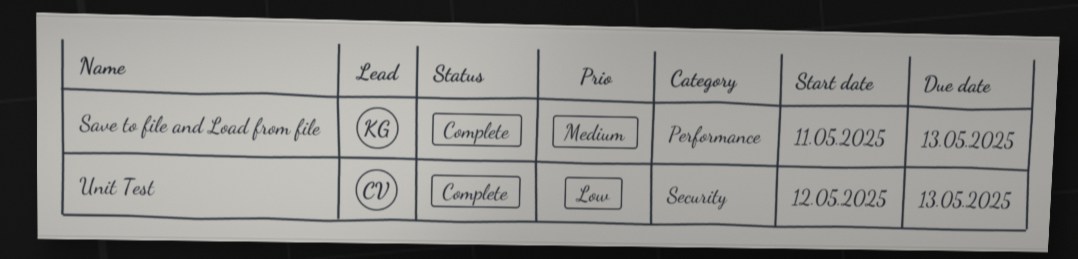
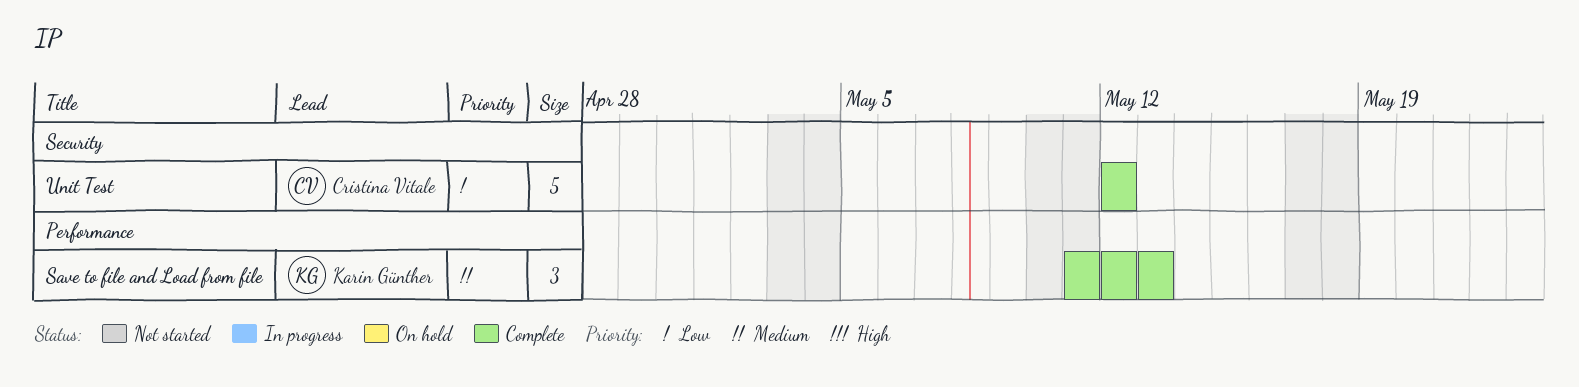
Unit Test, due: May 13 -> May 12

